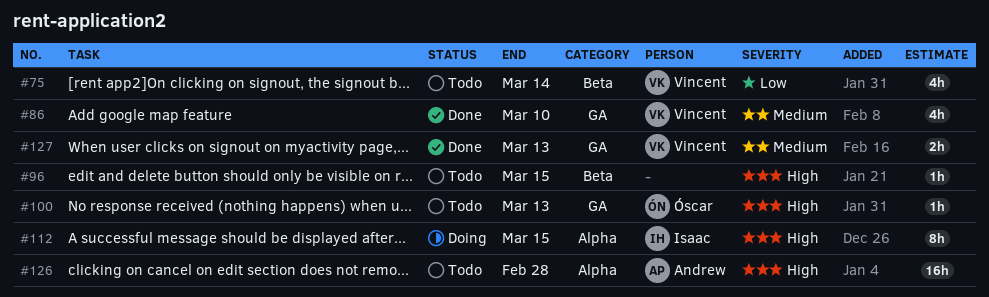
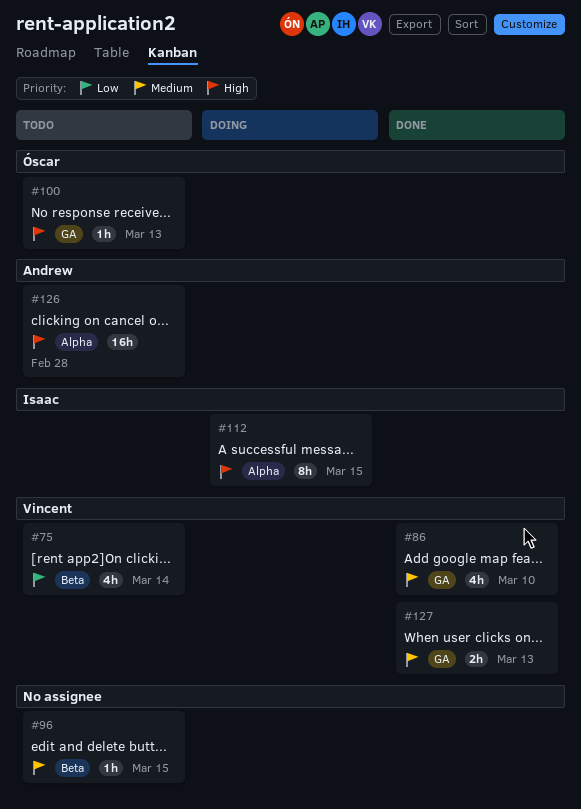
#96, priority: High -> Medium

